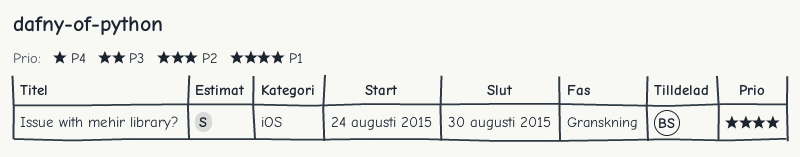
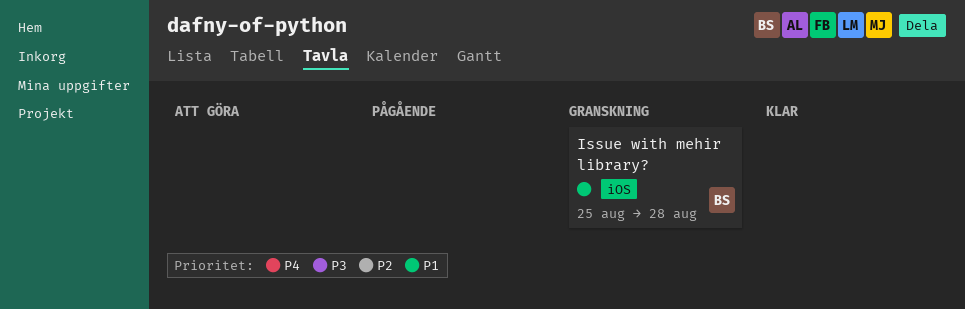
Issue with mehir library?, start: Aug 24 -> Aug 25
Issue with mehir library?, due: Aug 30 -> Aug 28

